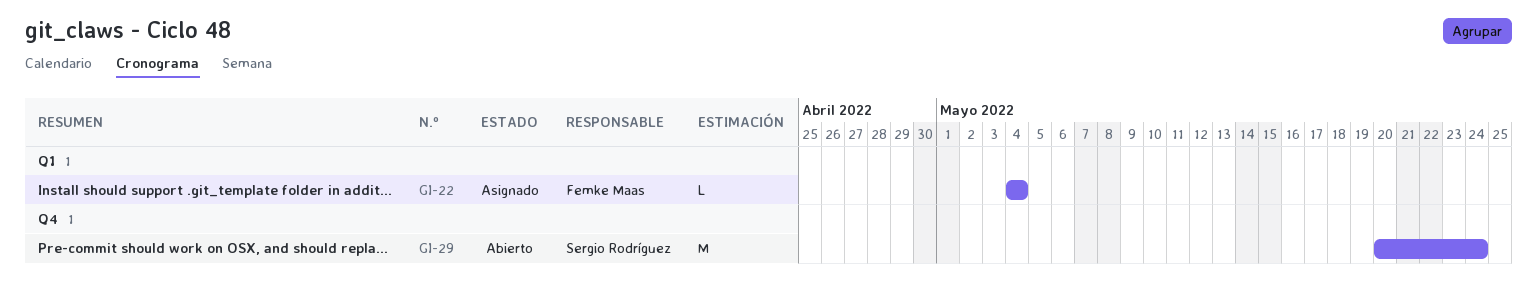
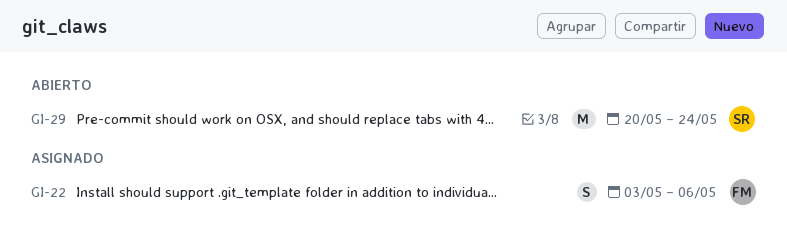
GI-22, estimate: L -> S
GI-22, start: May 4 -> May 3
GI-22, due: May 4 -> May 6

